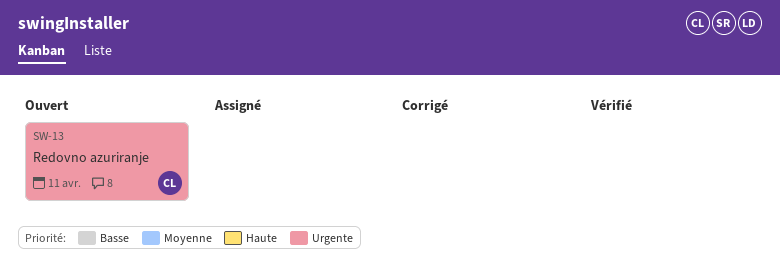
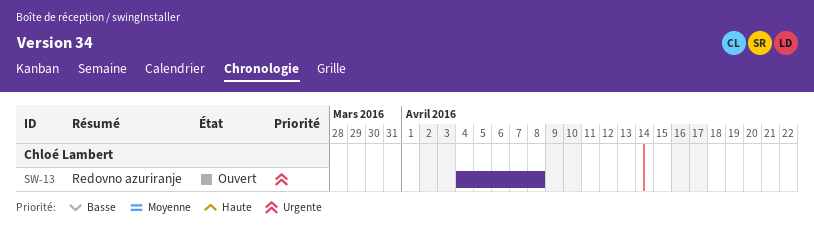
SW-13, due: Apr 11 -> Apr 8

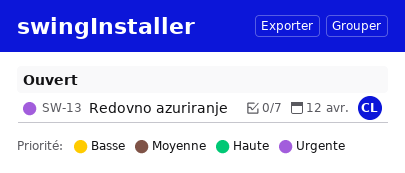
SW-13, due: Apr 8 -> Apr 12

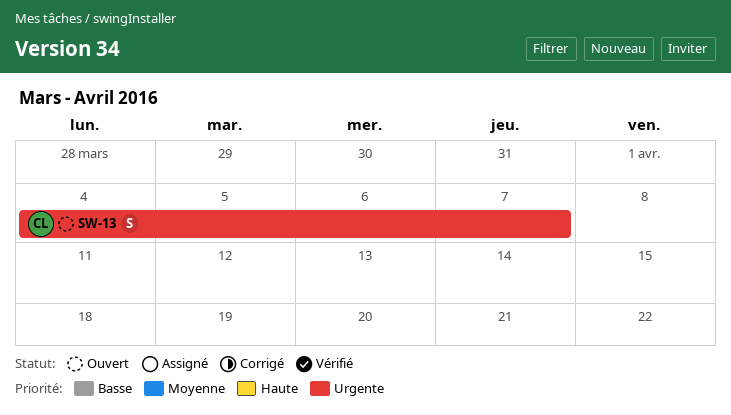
SW-13, due: Apr 12 -> Apr 7

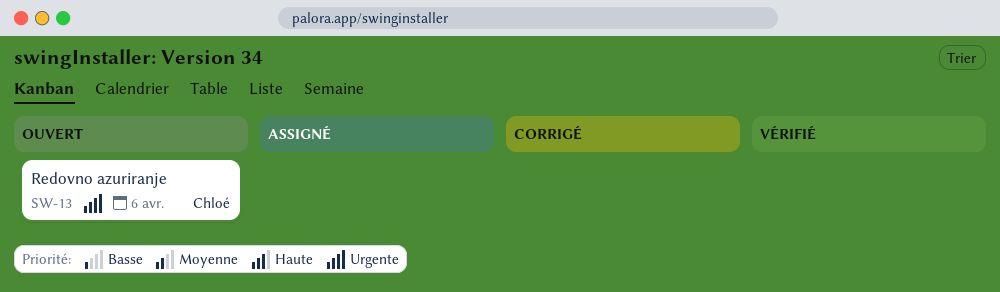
SW-13, due: Apr 7 -> Apr 6

